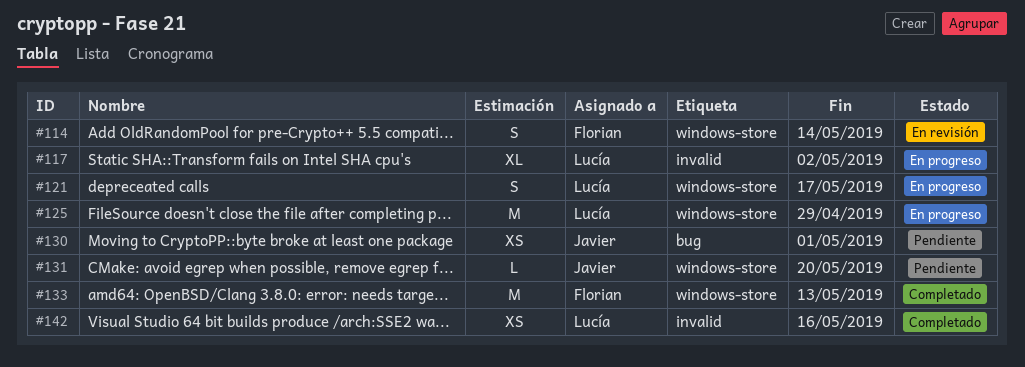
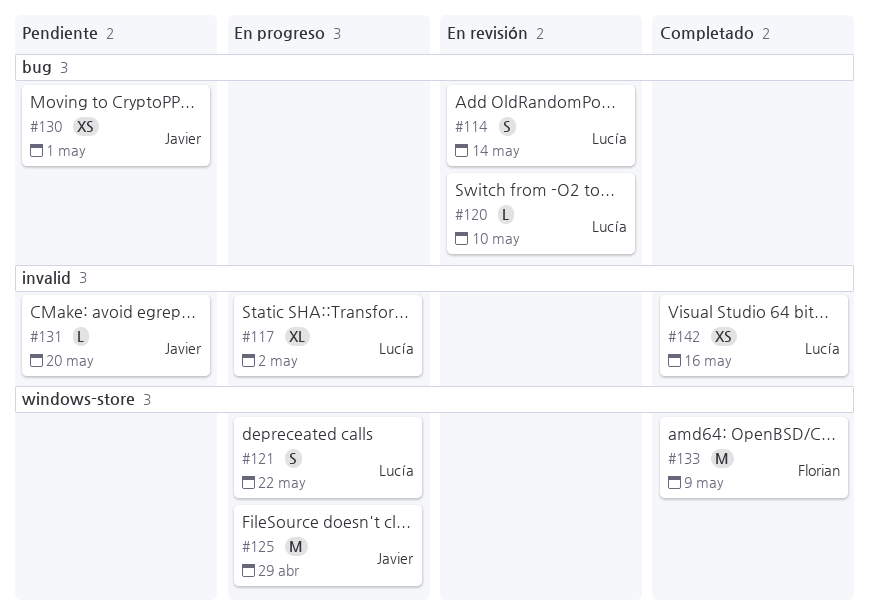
#114, owner: Florian -> Lucía
#114, label: windows-store -> bug
#120: none -> present
#121, due: May 17 -> May 22
#125, owner: Lucía -> Javier
#131, label: windows-store -> invalid
#133, due: May 13 -> May 9

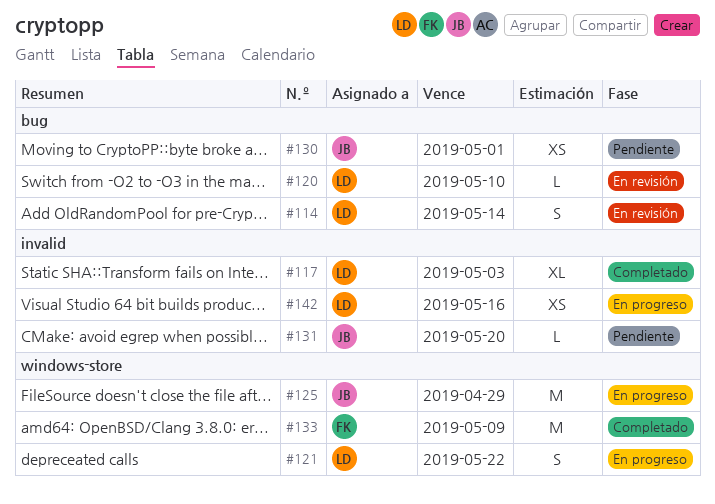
#117, status: En progreso -> Completado
#117, due: May 2 -> May 3
#142, status: Completado -> En progreso

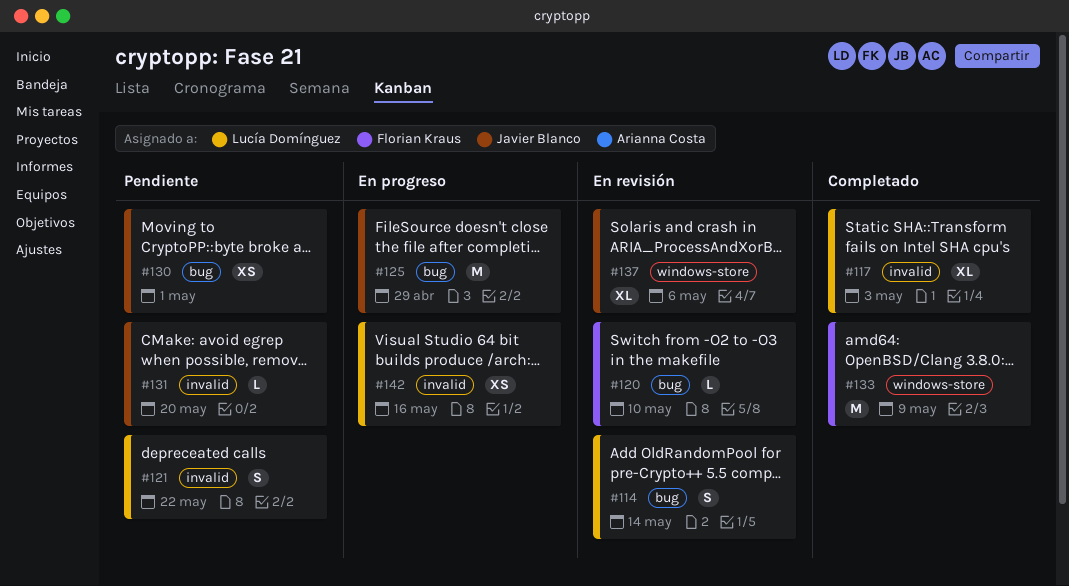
#120, owner: Lucía Domínguez -> Florian Kraus
#121, status: En progreso -> Pendiente
#121, label: windows-store -> invalid
#125, label: windows-store -> bug
#137: none -> present

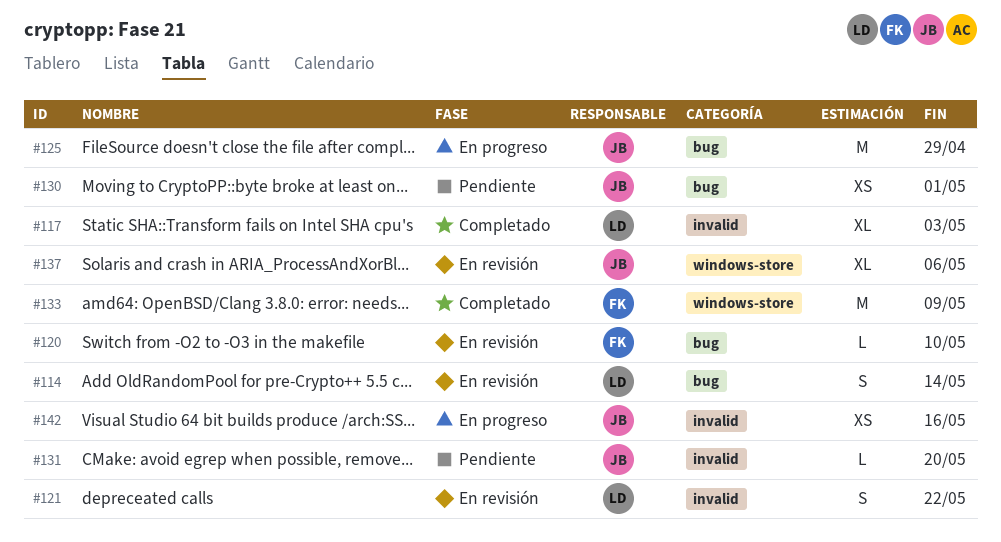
#121, status: Pendiente -> En revisión
#142, owner: Lucía Domínguez -> Javier Blanco

